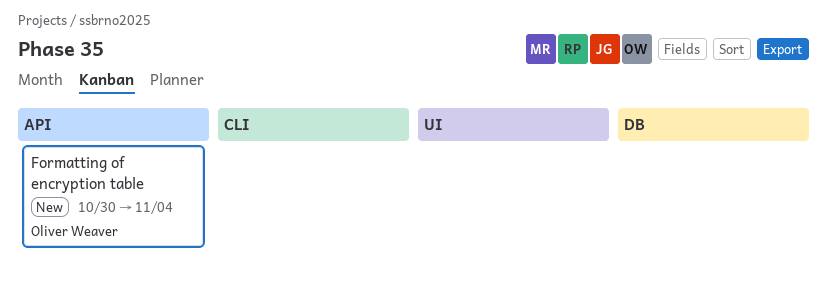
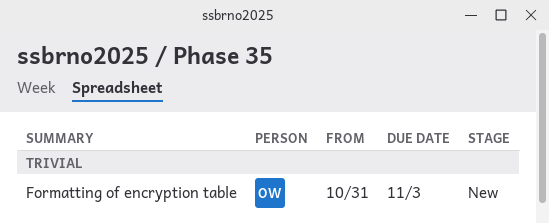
Formatting of encryption table, start: Oct 30 -> Oct 31
Formatting of encryption table, due: Nov 4 -> Nov 3

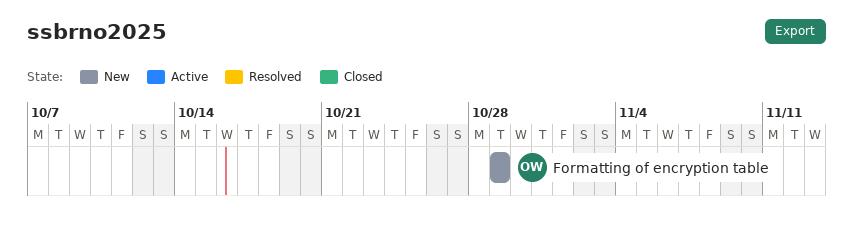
Formatting of encryption table, start: Oct 31 -> Oct 29
Formatting of encryption table, due: Nov 3 -> Oct 29

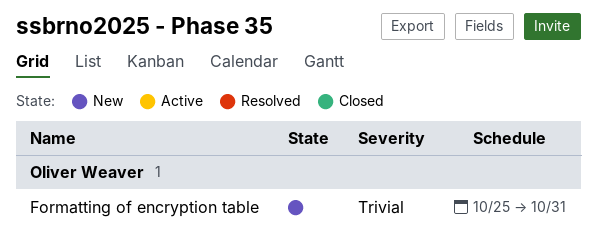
Formatting of encryption table, start: Oct 29 -> Oct 25
Formatting of encryption table, due: Oct 29 -> Oct 31

